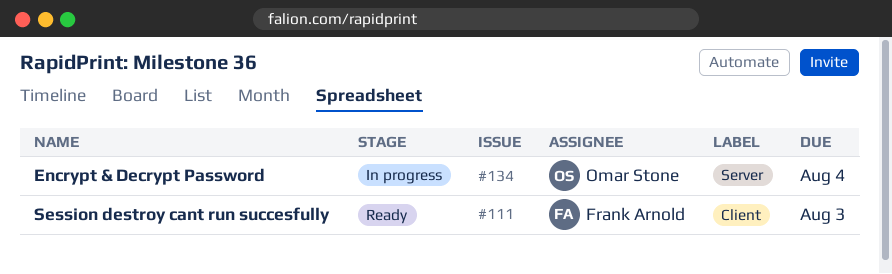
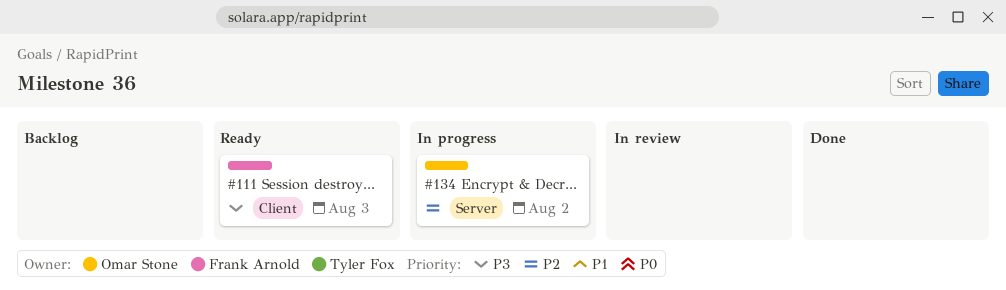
#134, due: Aug 4 -> Aug 2

